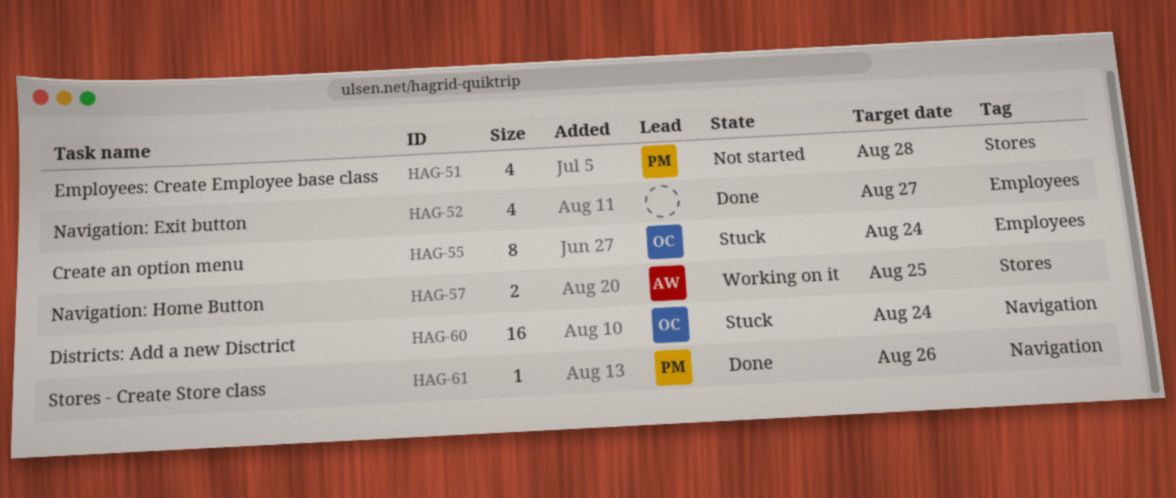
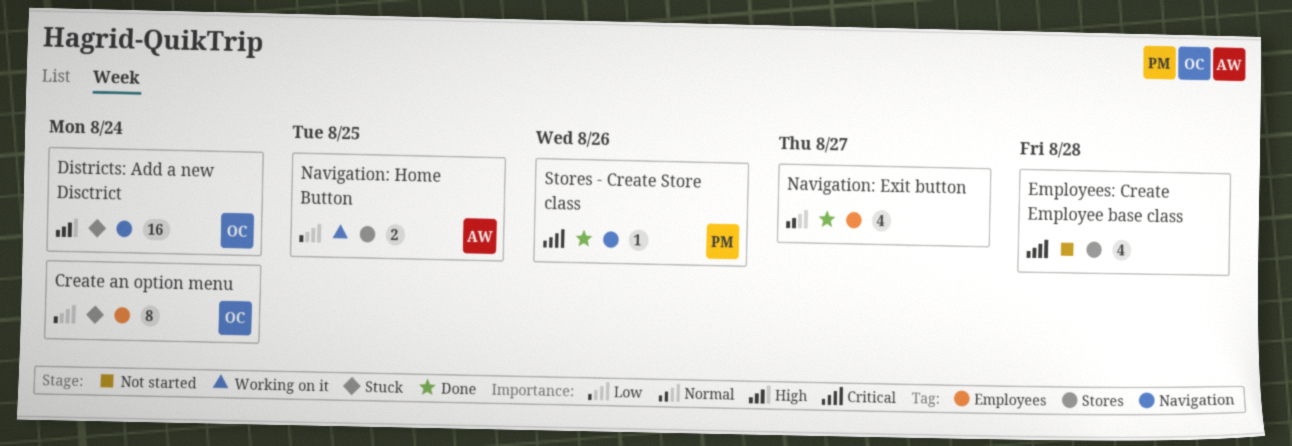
Employees: Create Employee base class, owner: PM -> none

